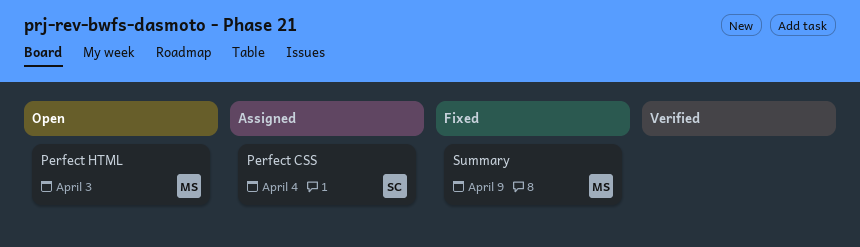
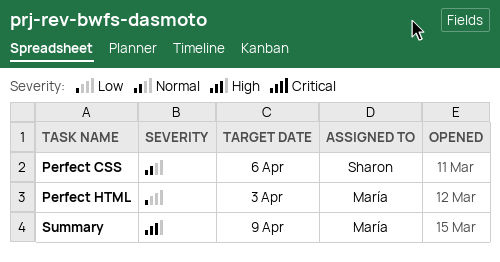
Perfect CSS, due: Apr 4 -> Apr 6

